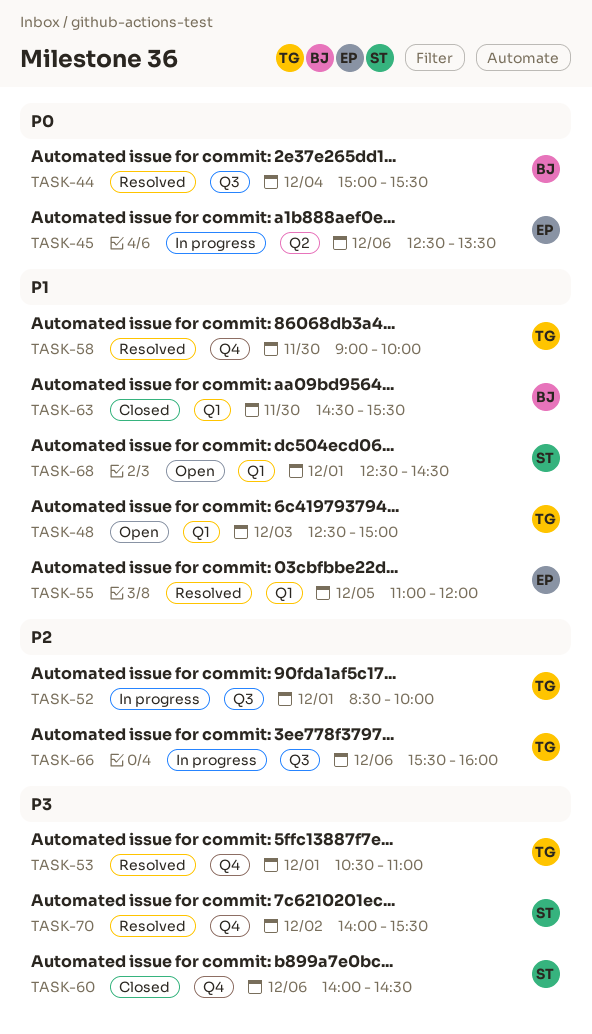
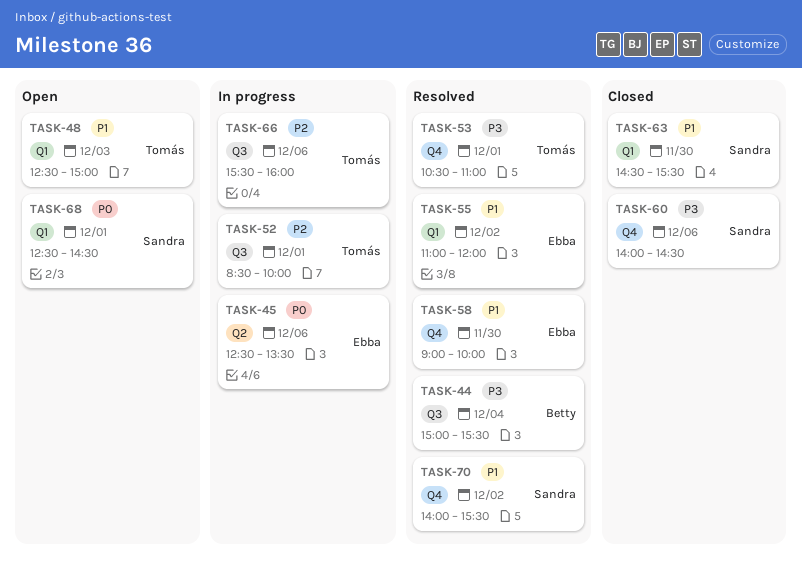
TASK-44, priority: P0 -> P3
TASK-55, day: Dec 5 -> Dec 2
TASK-58, owner: Tomás -> Ebba
TASK-63, owner: Betty -> Sandra
TASK-68, priority: P1 -> P0
TASK-70, priority: P3 -> P1

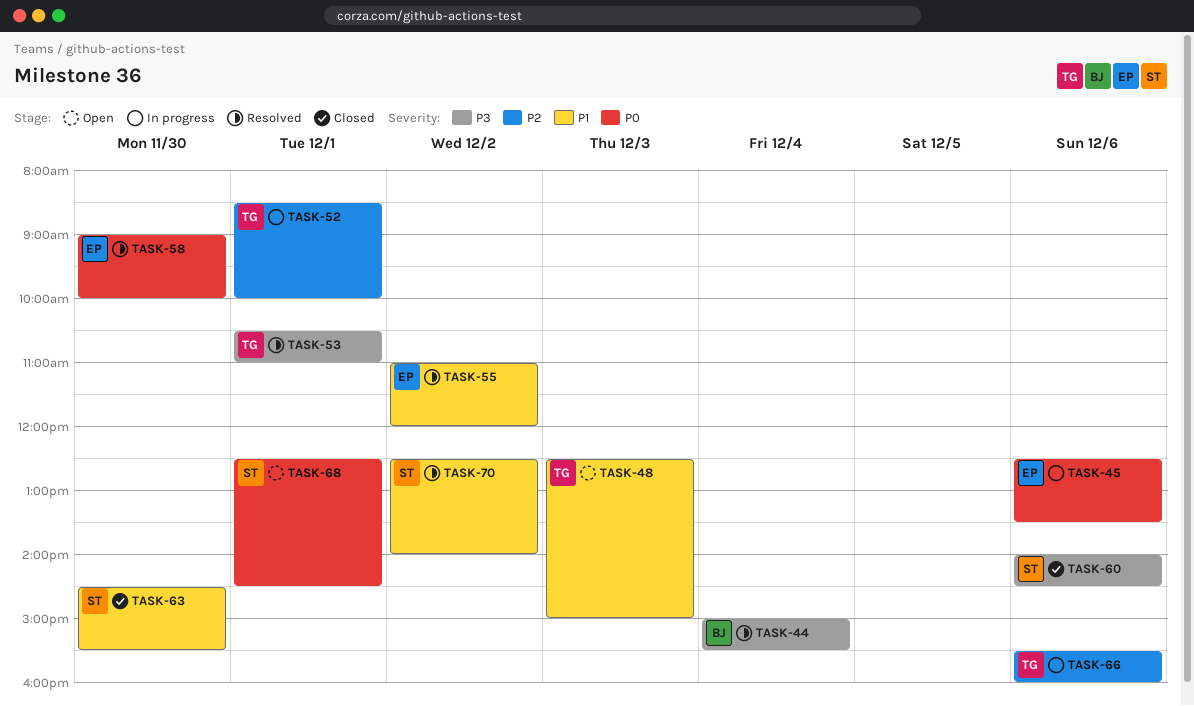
TASK-58, priority: P1 -> P0
TASK-70, begins: 14:00 -> 12:30
TASK-70, ends: 15:30 -> 14:00

